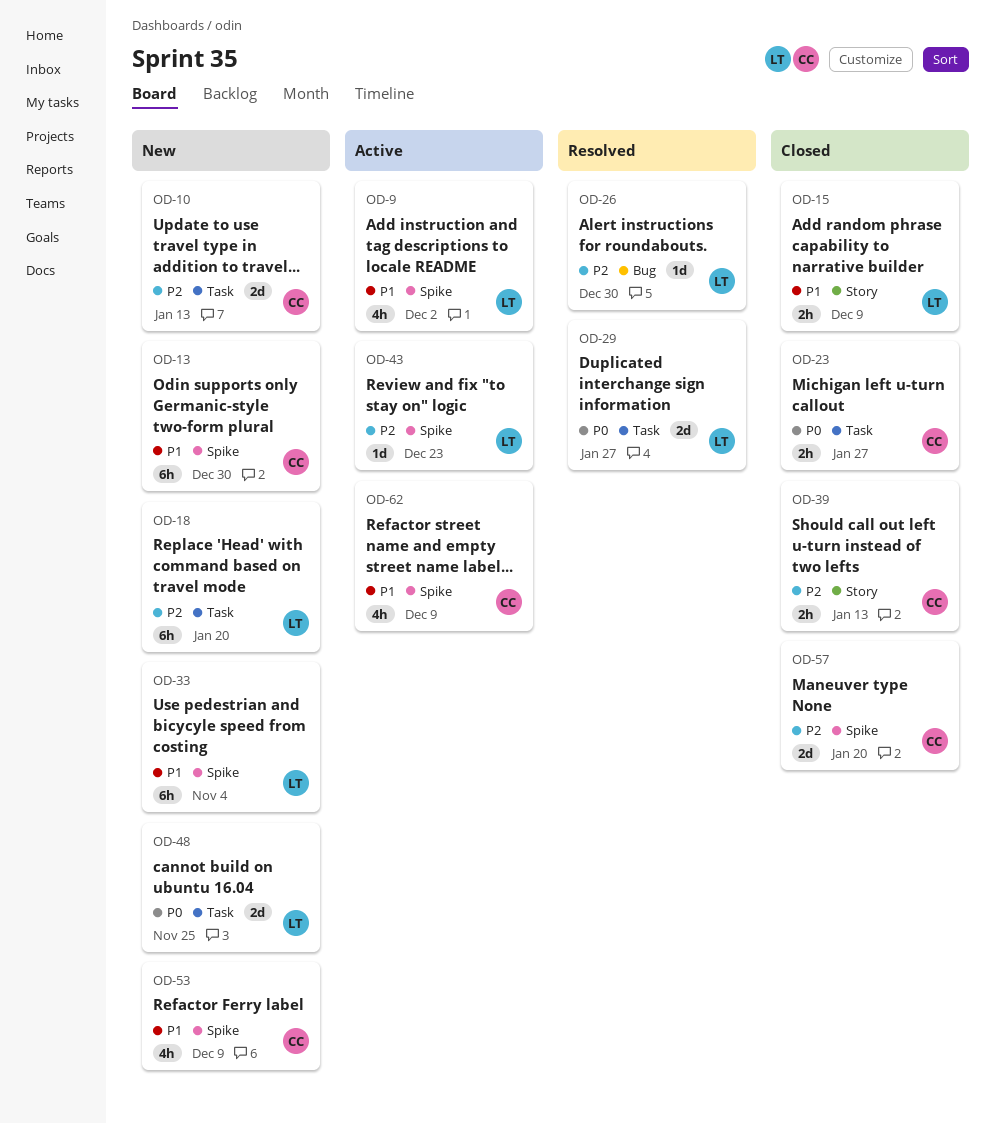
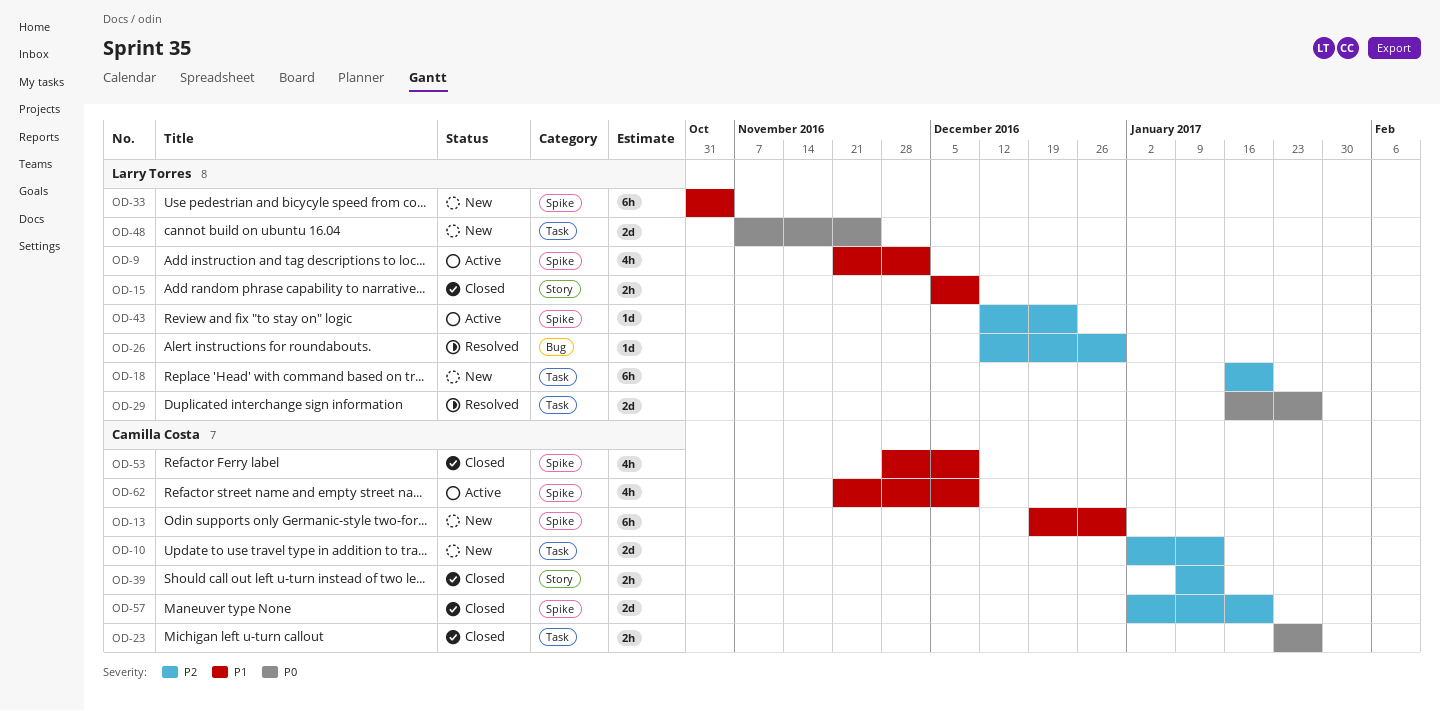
OD-53, status: New -> Closed

